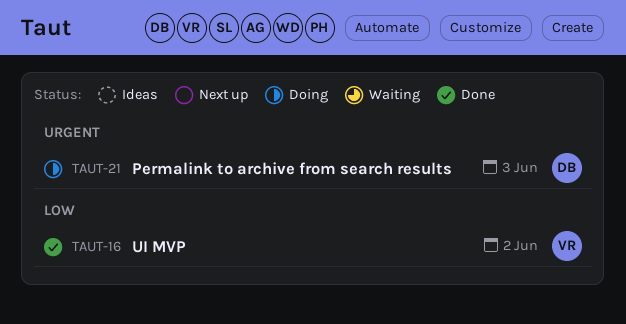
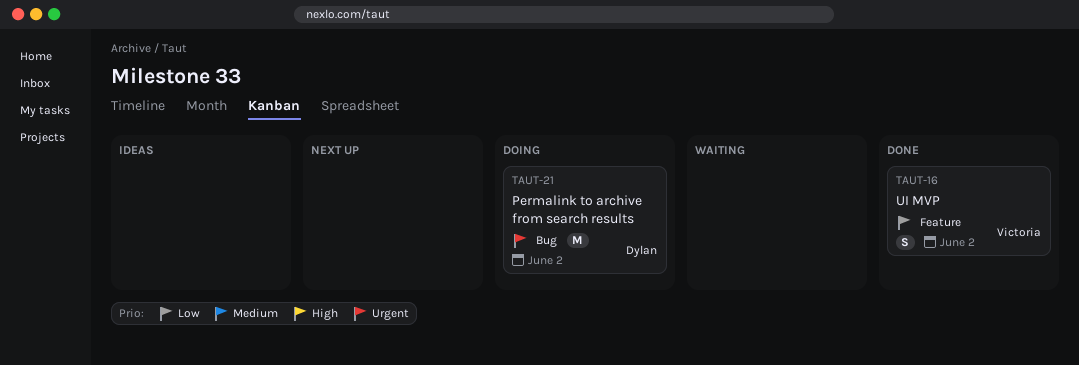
TAUT-21, due: Jun 3 -> Jun 2

